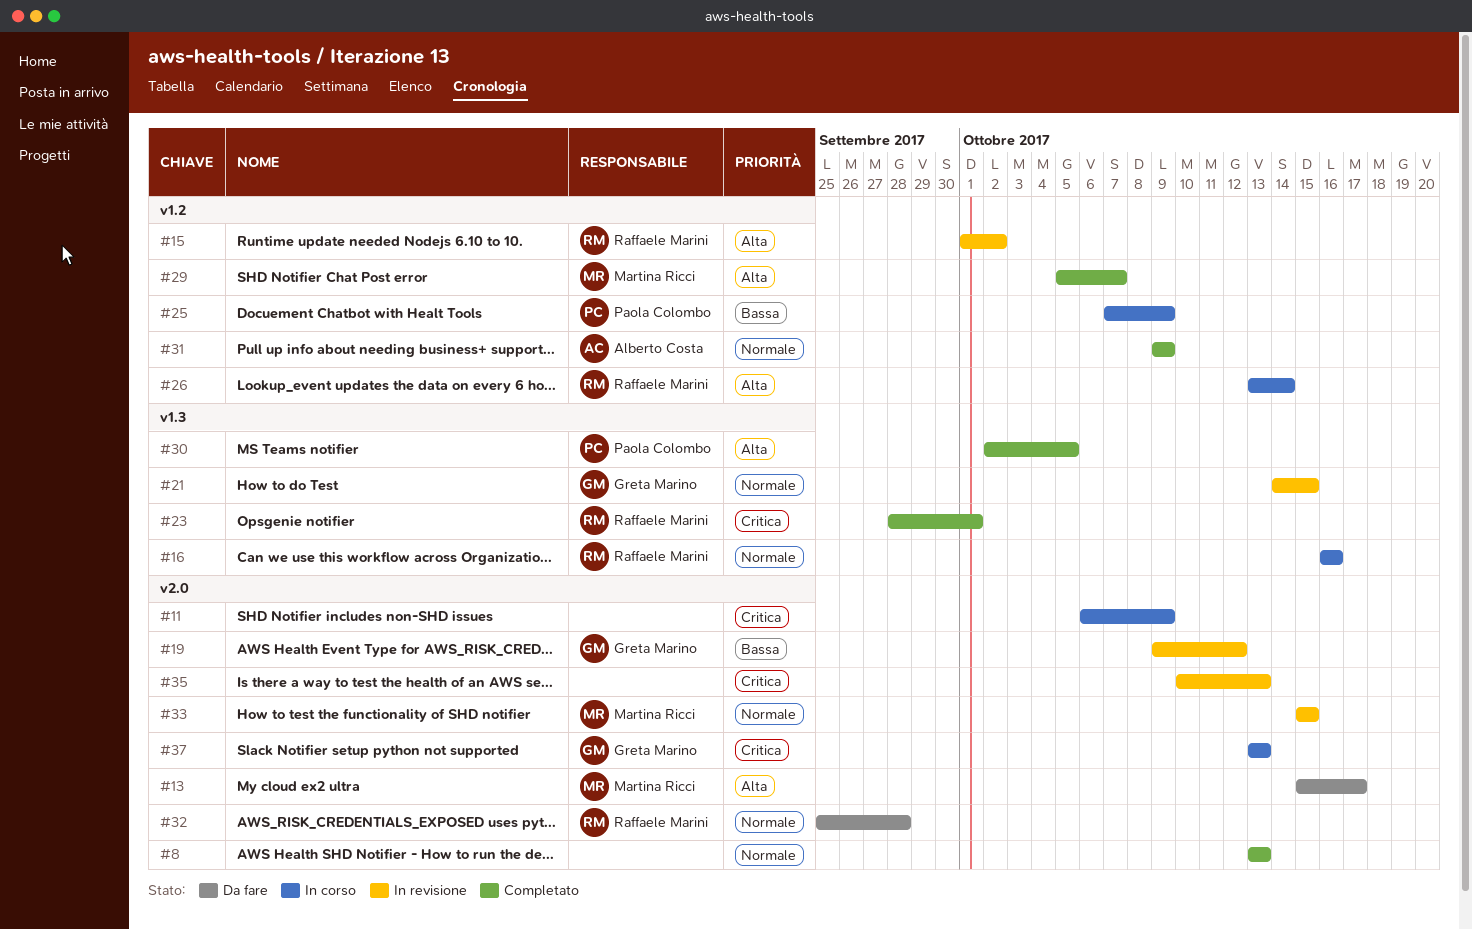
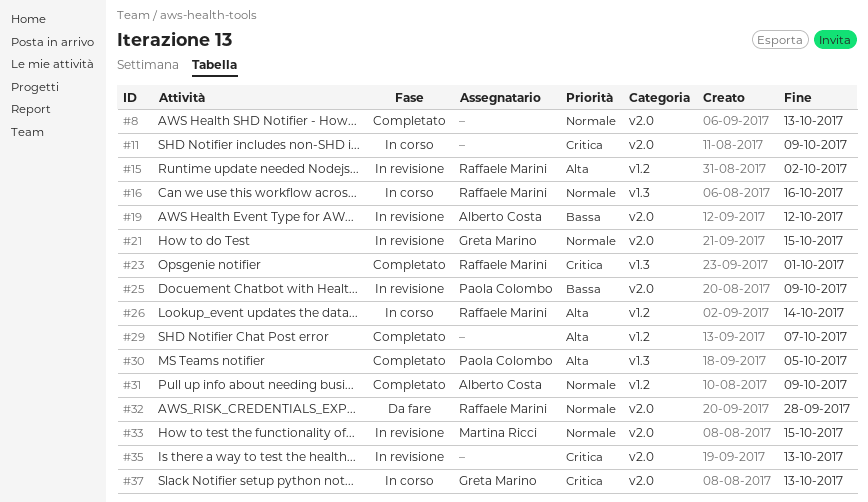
#13: present -> none
#19, owner: Greta Marino -> Alberto Costa
#21, label: v1.3 -> v2.0
#25, status: In corso -> In revisione
#25, label: v1.2 -> v2.0
#29, owner: Martina Ricci -> none

